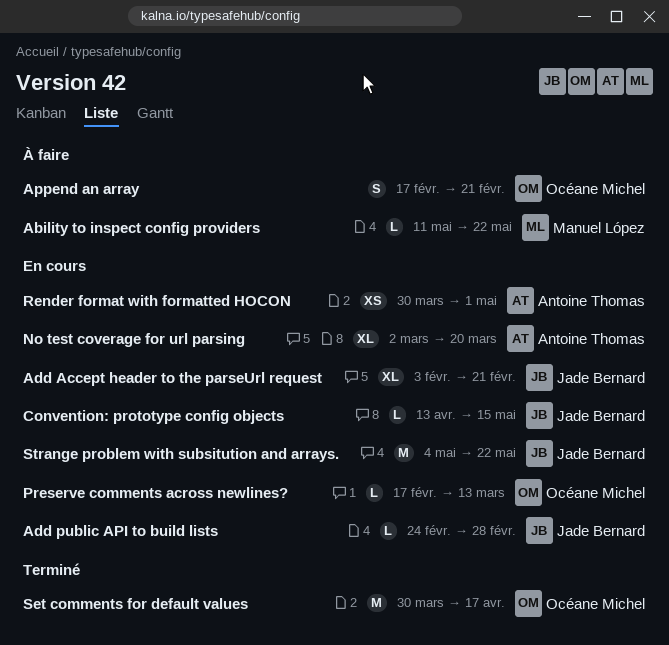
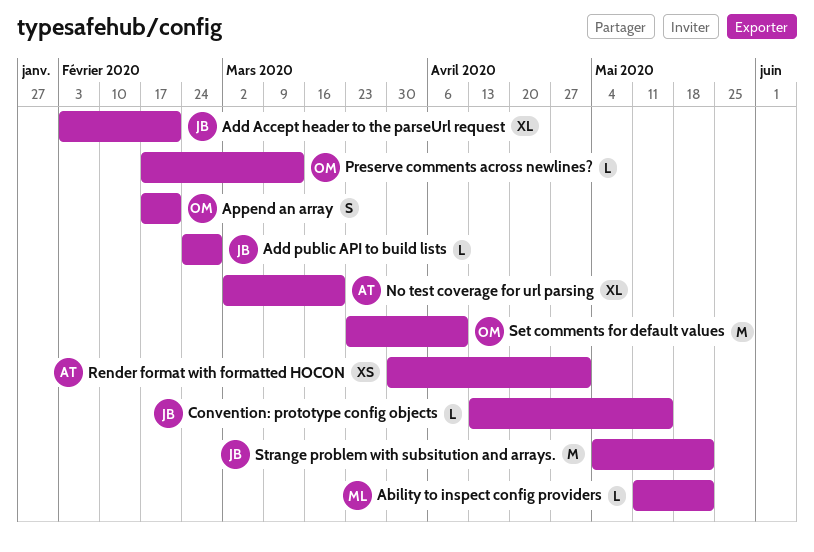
Set comments for default values, start: Mar 30 -> Mar 23
Set comments for default values, due: Apr 17 -> Apr 10

